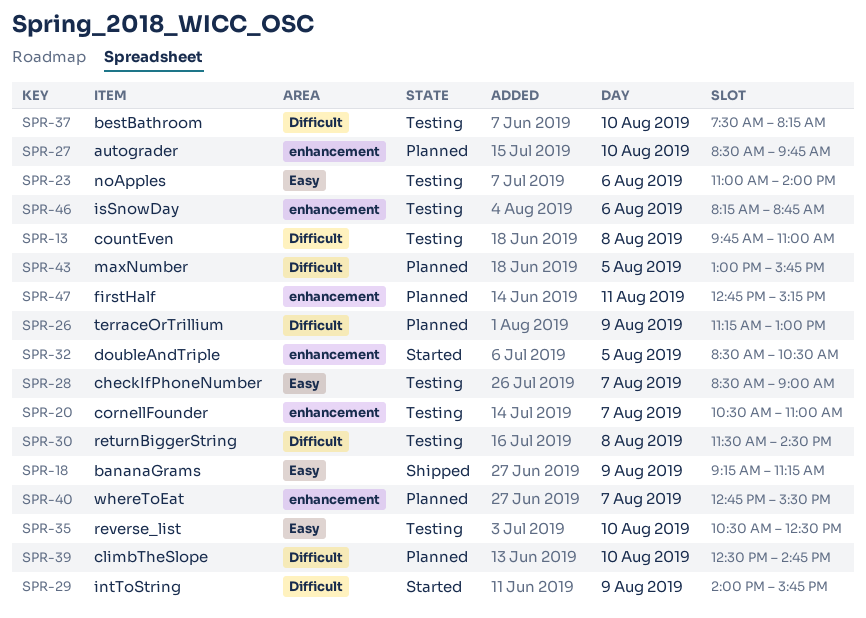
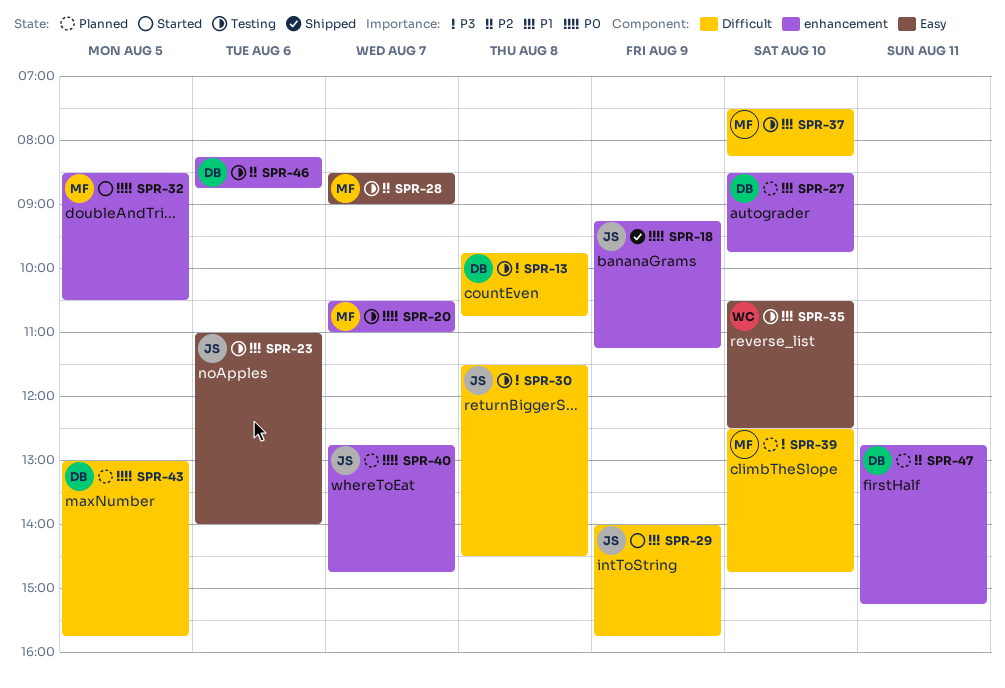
SPR-13, ends: 11:00 -> 10:45
SPR-18, label: Easy -> enhancement
SPR-26: present -> none
SPR-40, ends: 15:30 -> 14:45

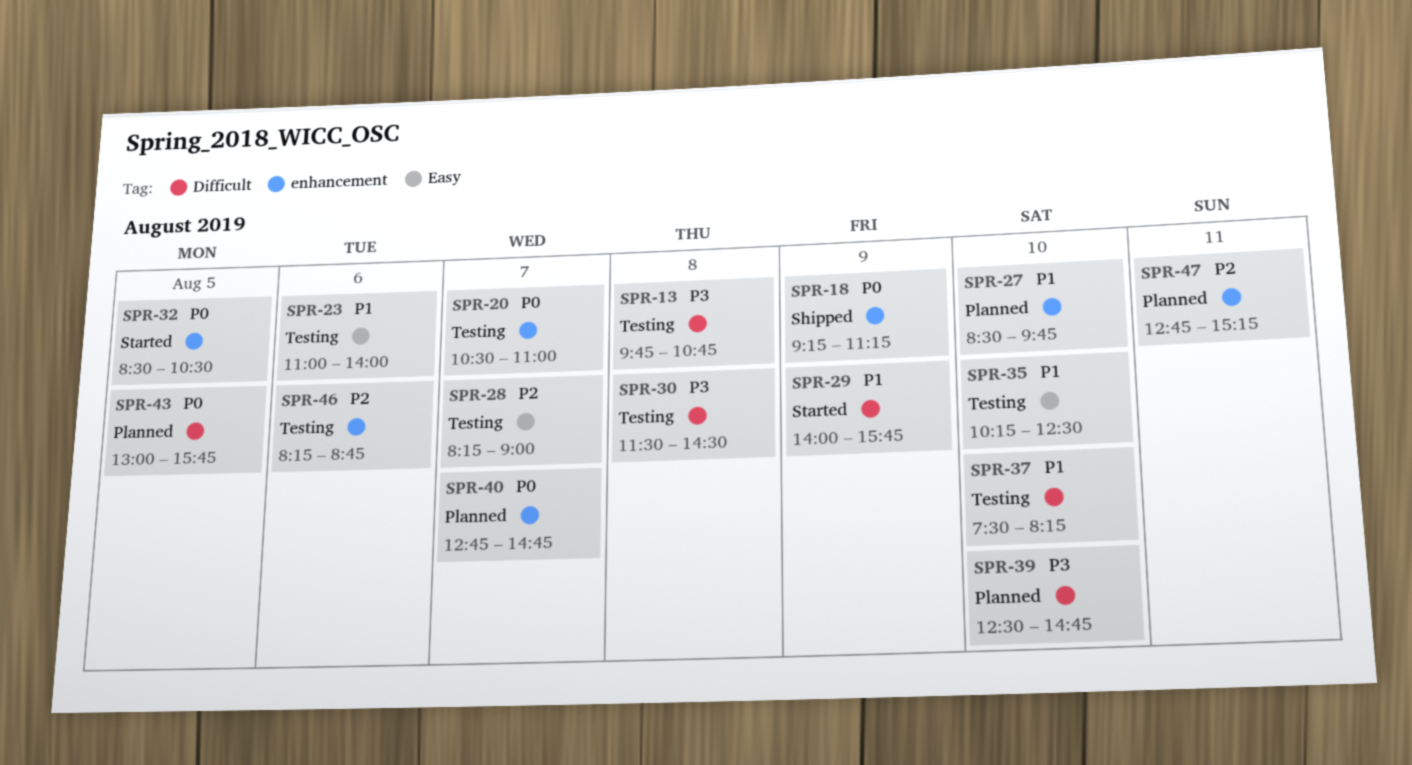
SPR-28, begins: 08:30 -> 08:15
SPR-35, begins: 10:30 -> 10:15

